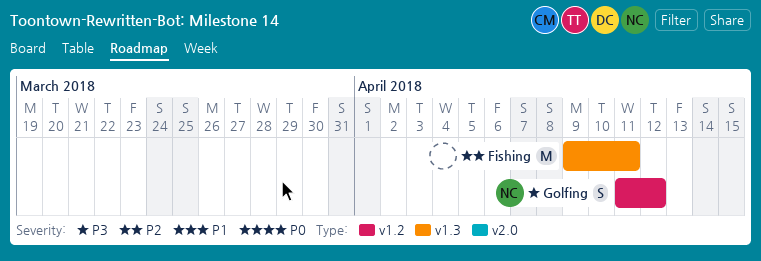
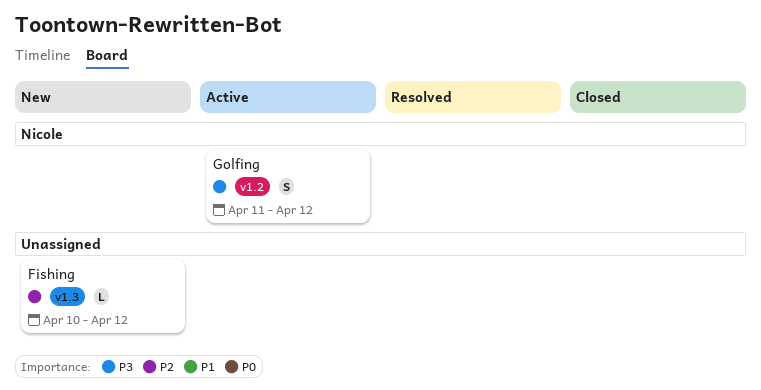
Fishing, estimate: M -> L
Fishing, start: Apr 9 -> Apr 10
Fishing, due: Apr 11 -> Apr 12

